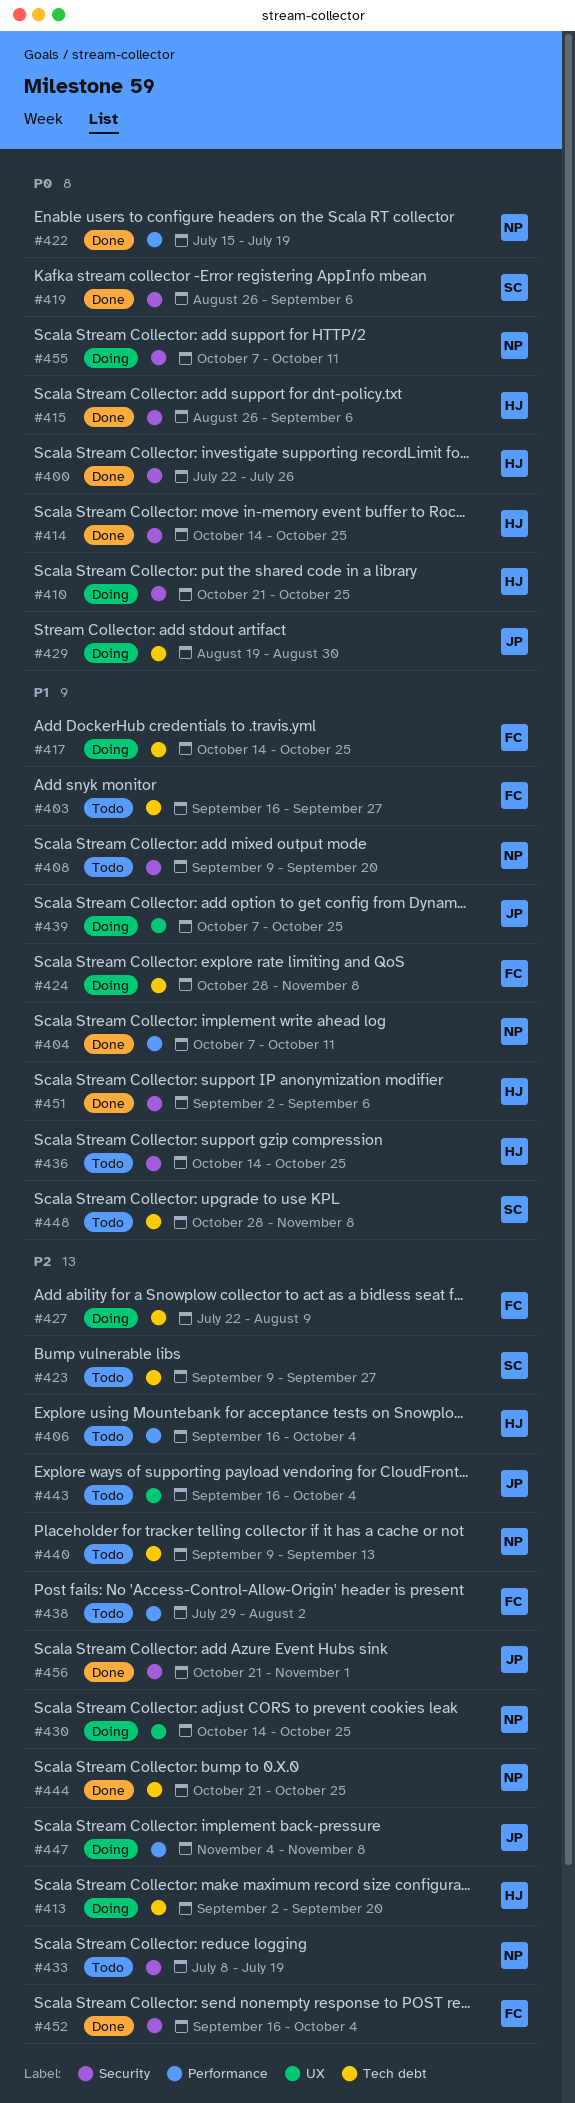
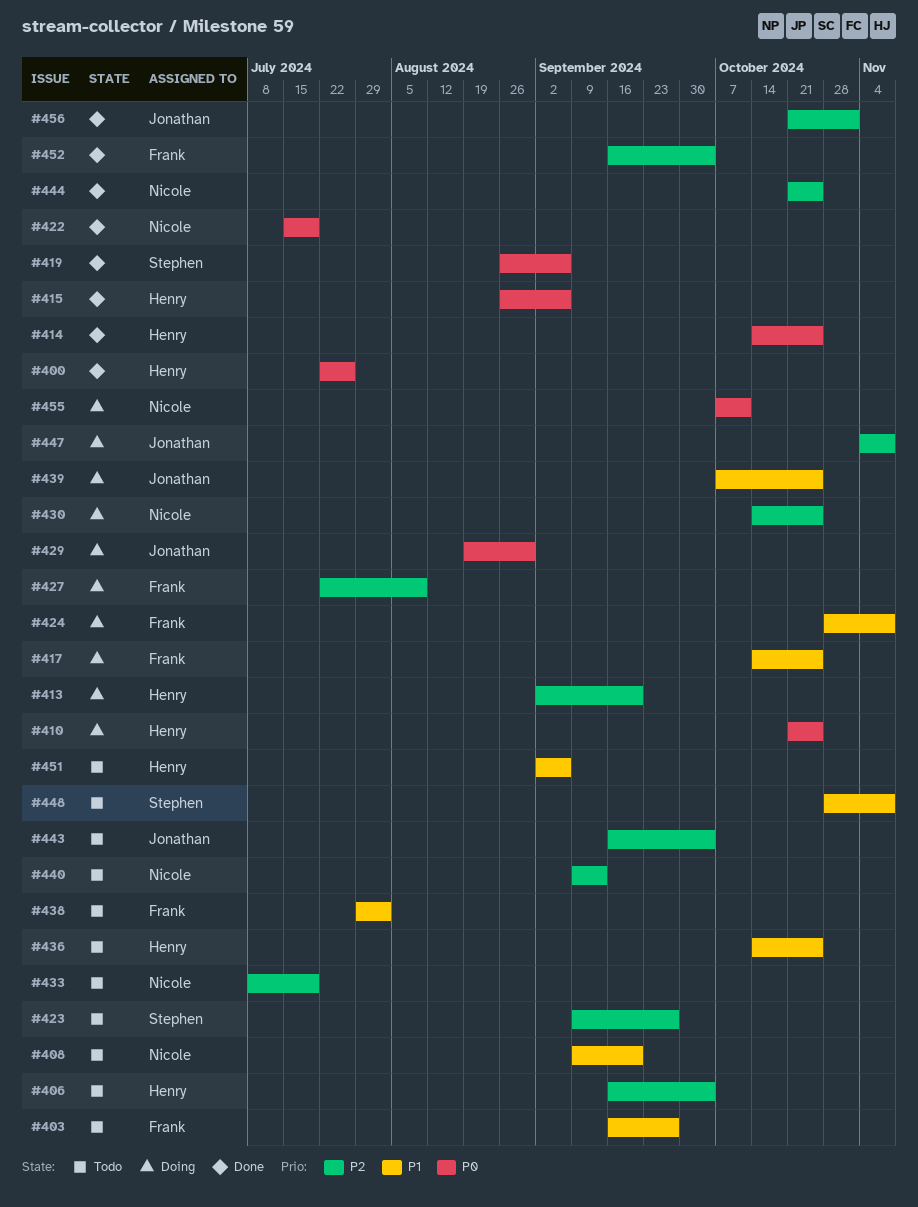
#404: present -> none
#438, priority: P2 -> P1
#451, status: Done -> Todo

